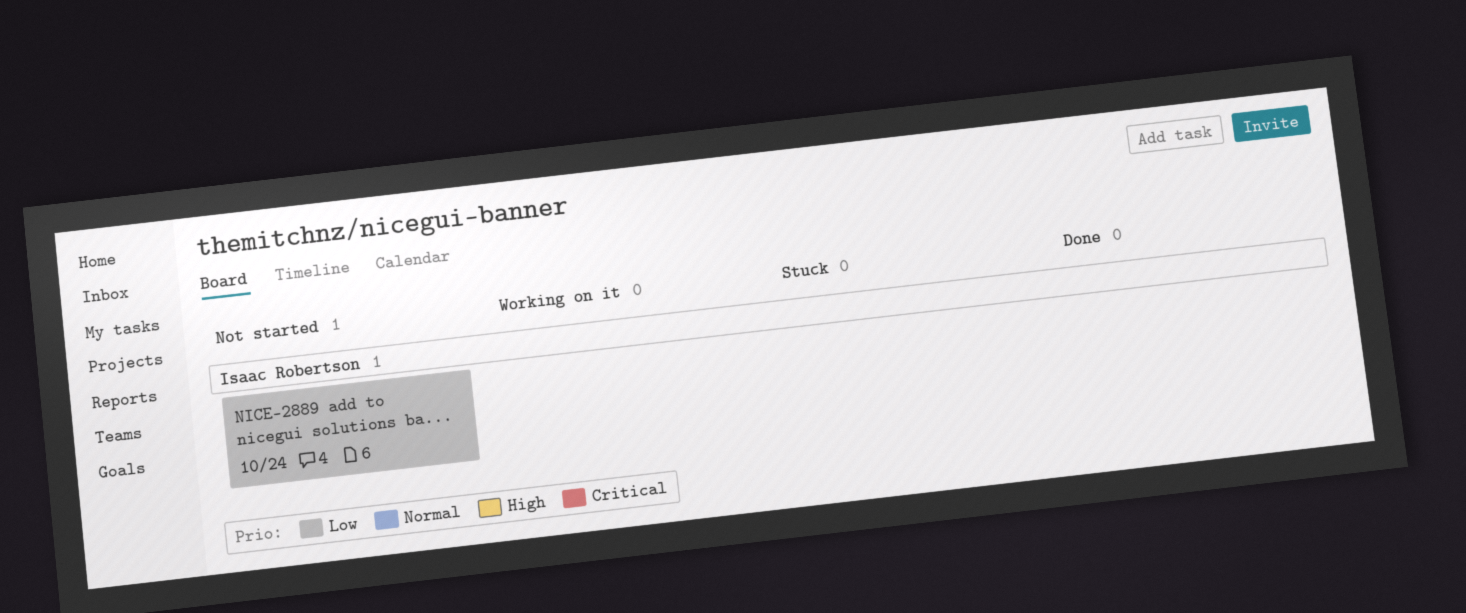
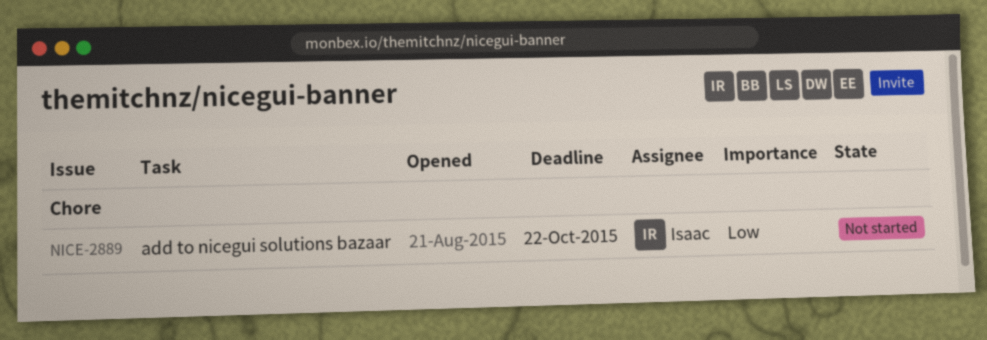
NICE-2889, due: Oct 24 -> Oct 22

